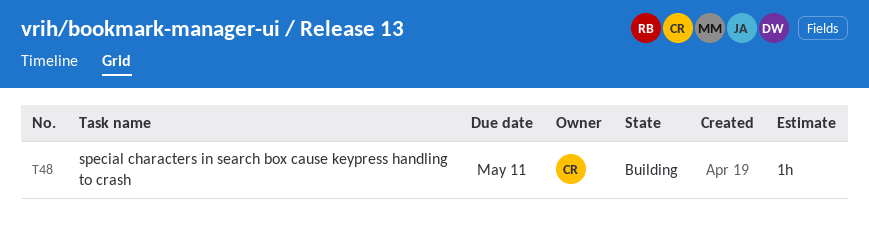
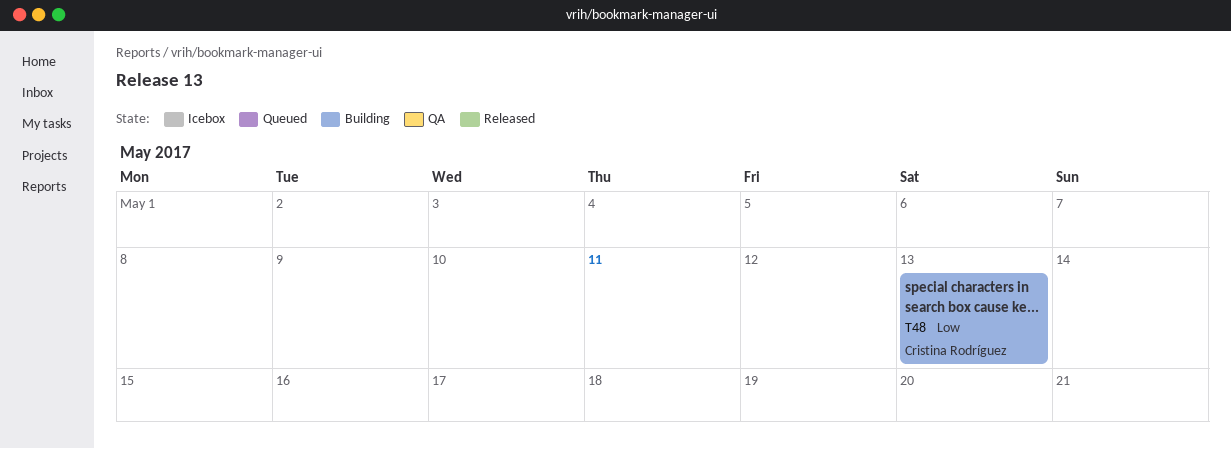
T48, due: May 11 -> May 13

